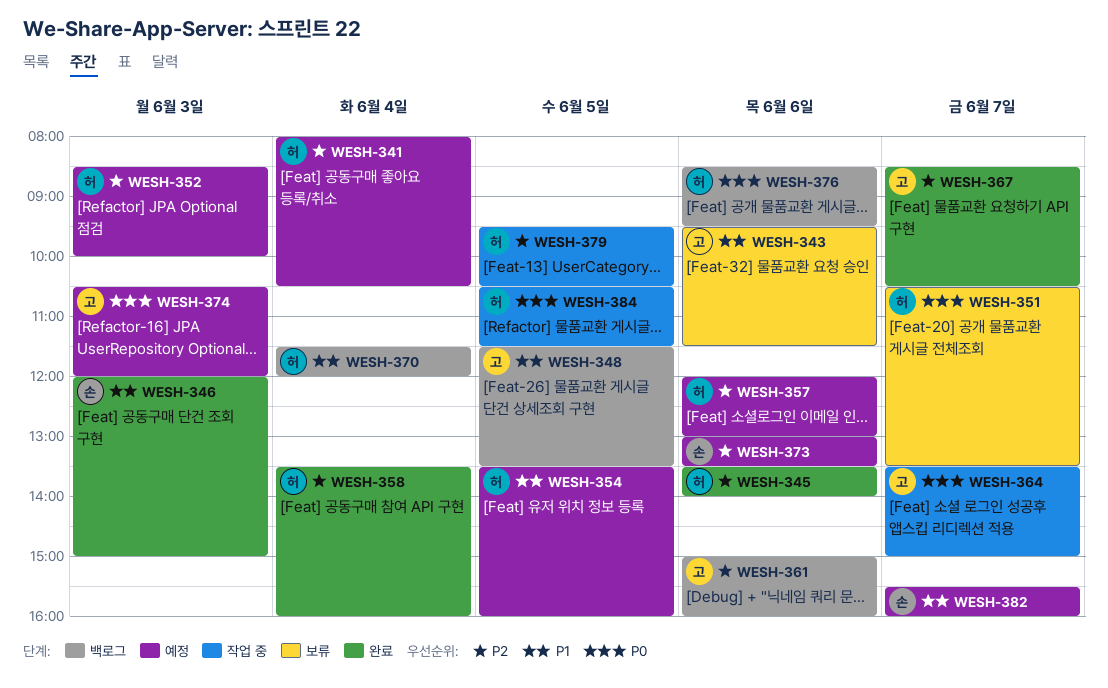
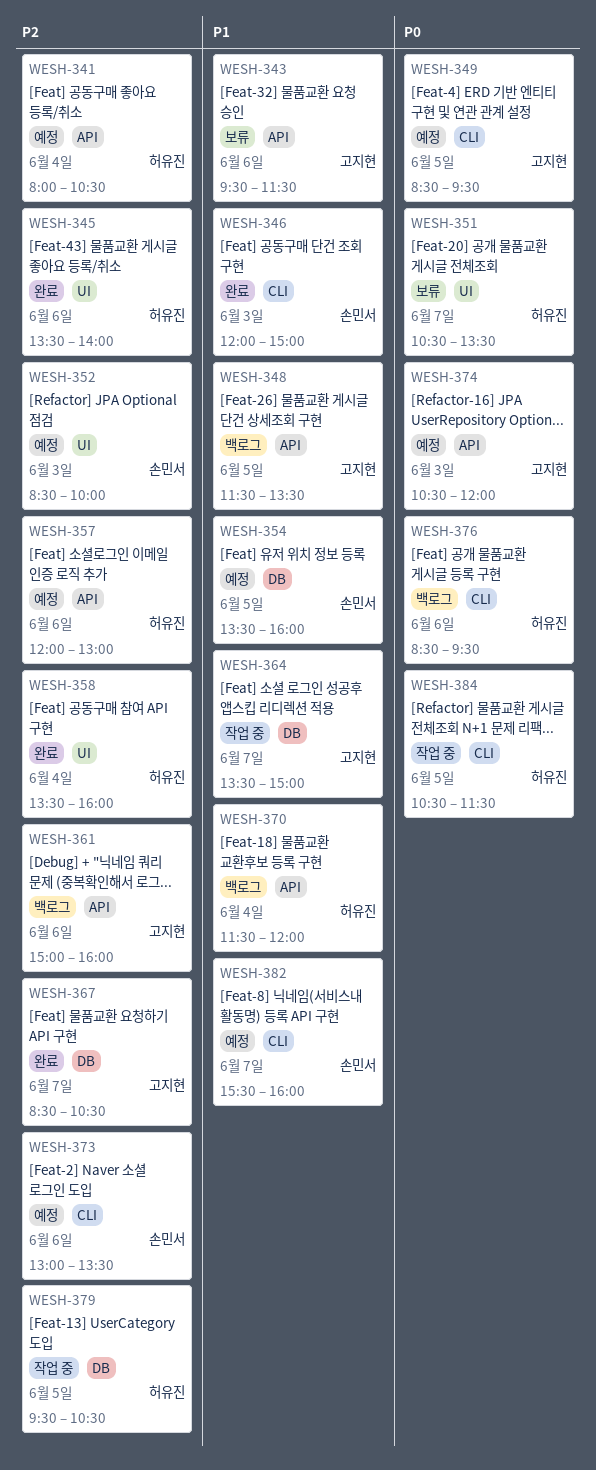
WESH-349: none -> present
WESH-352, owner: 허유진 -> 손민서
WESH-354, owner: 허유진 -> 손민서
WESH-364, priority: P0 -> P1

